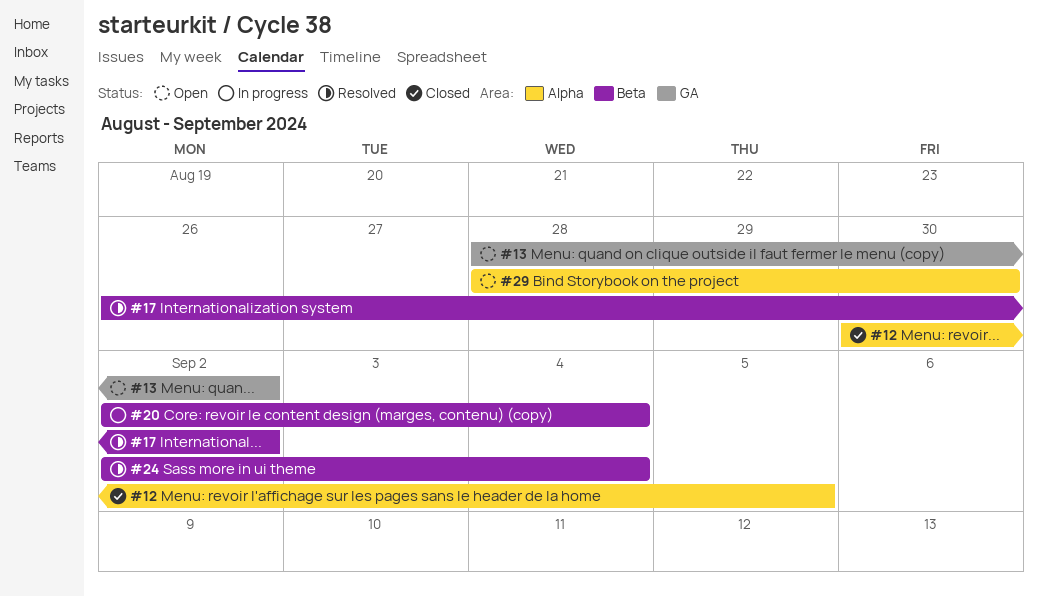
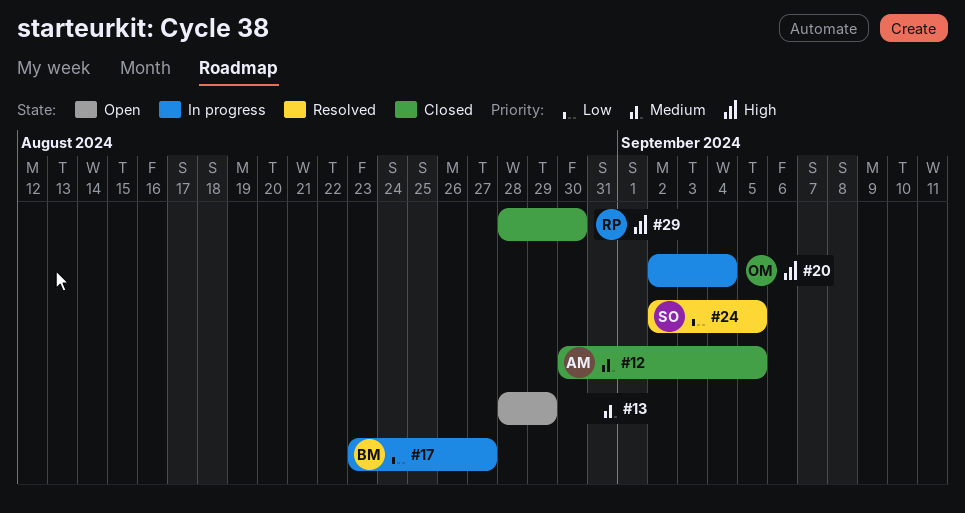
#13, due: Sep 2 -> Aug 29
#17, status: Resolved -> In progress
#17, start: Aug 26 -> Aug 23
#17, due: Sep 2 -> Aug 27
#24, due: Sep 4 -> Sep 5
#29, status: Open -> Closed

